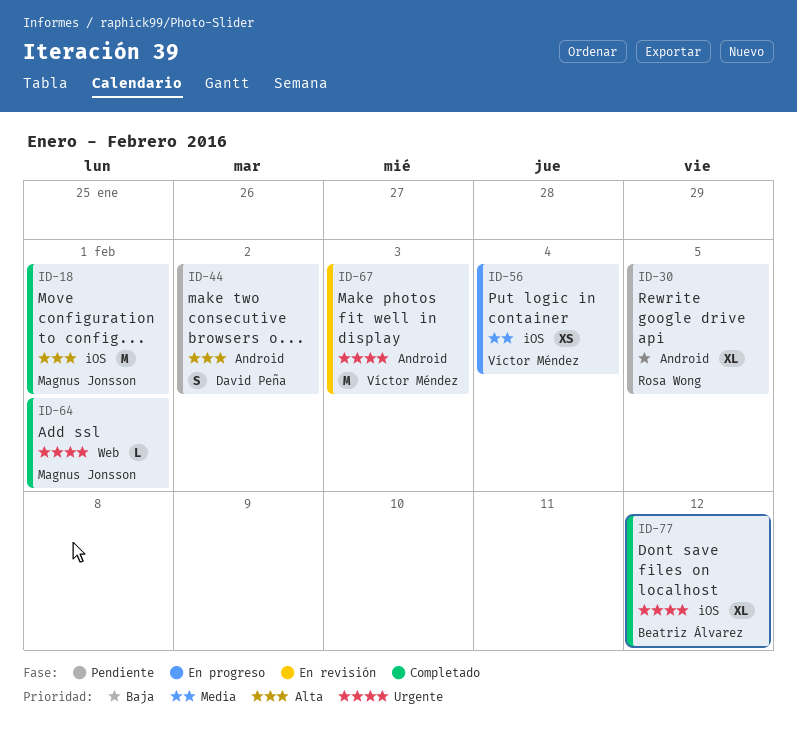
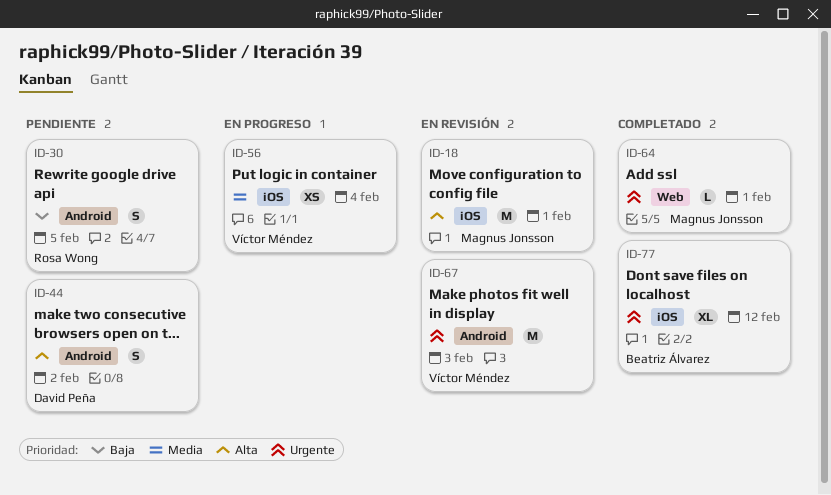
ID-18, status: Completado -> En revisión
ID-30, estimate: XL -> S

